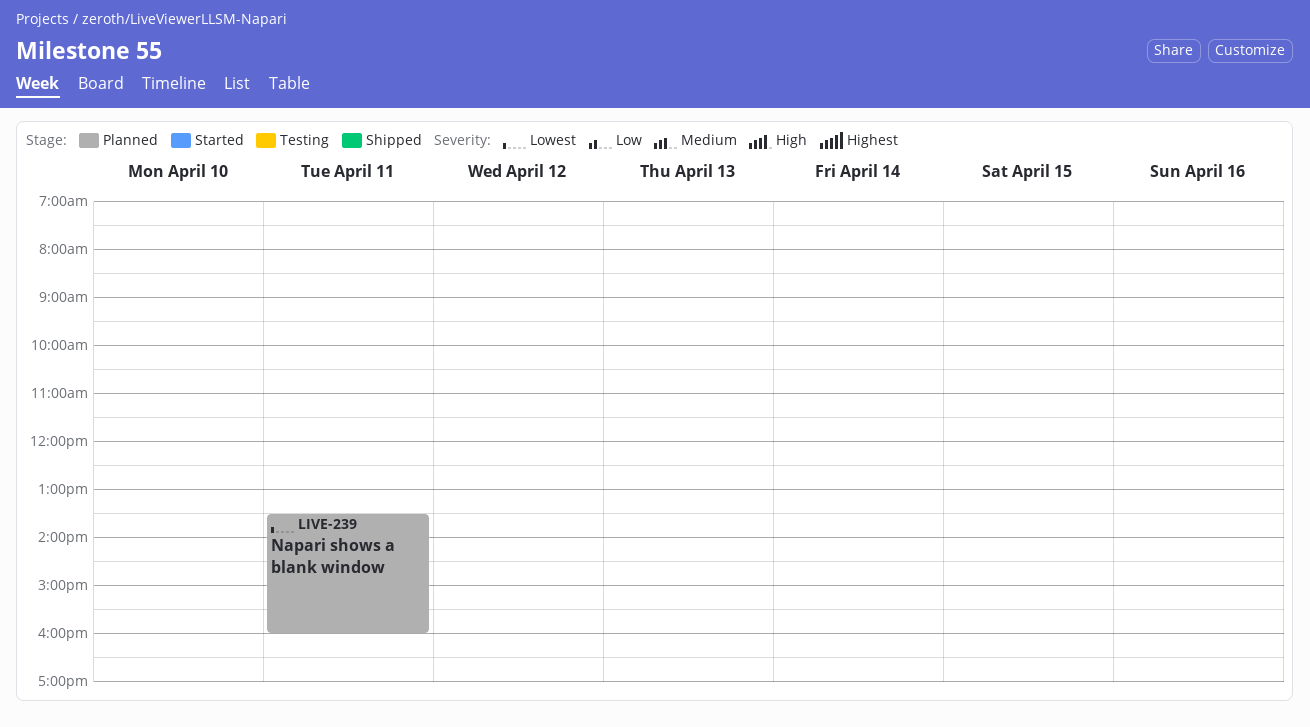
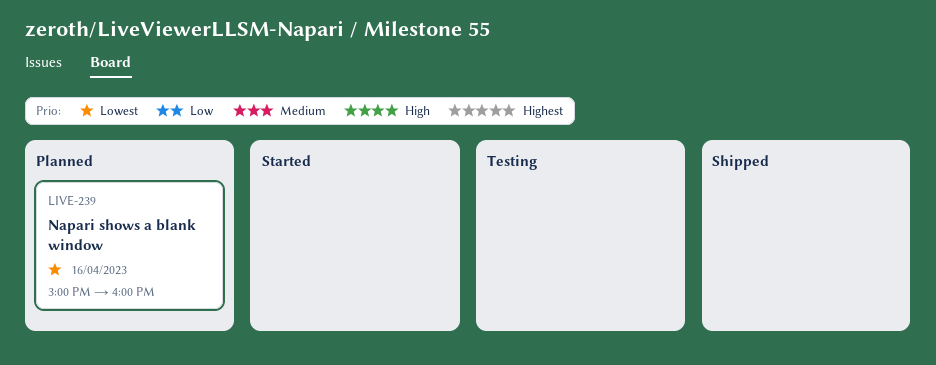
LIVE-239, day: Apr 11 -> Apr 16
LIVE-239, begins: 13:30 -> 15:00

